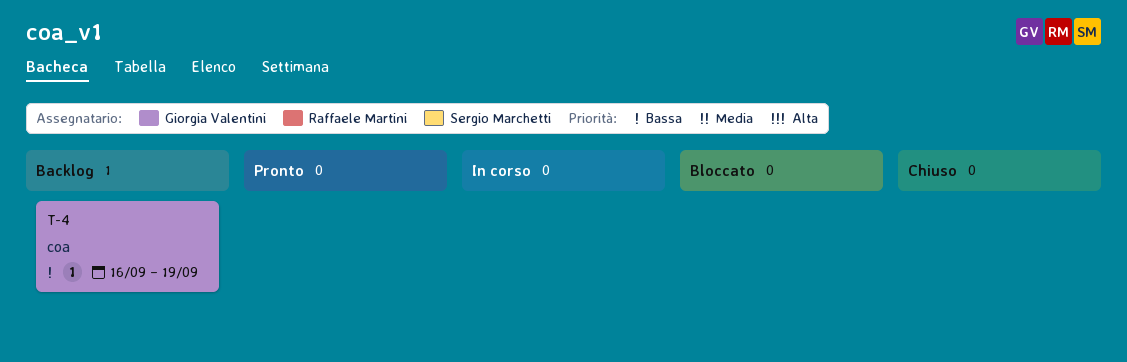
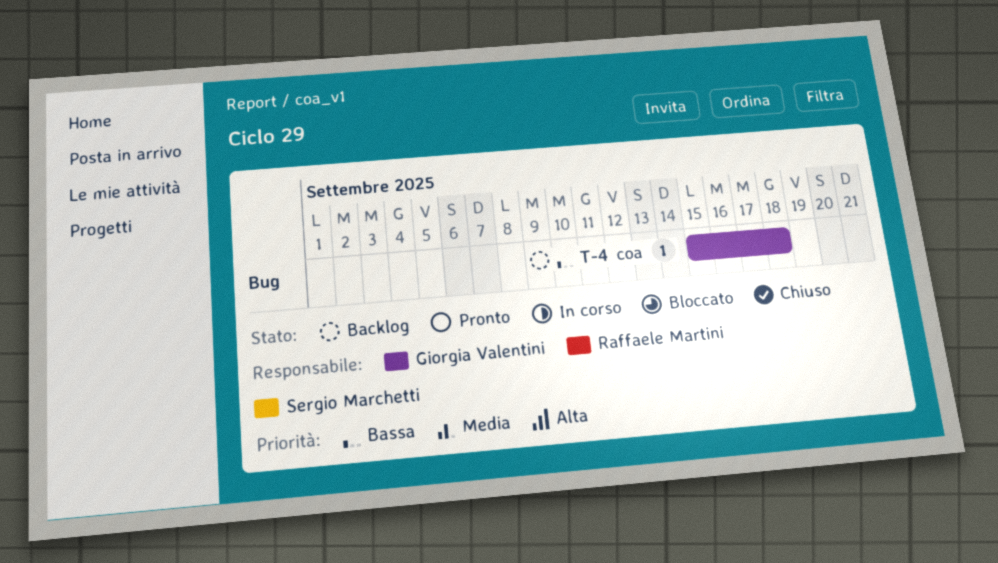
T-4, start: Sep 16 -> Sep 15
T-4, due: Sep 19 -> Sep 18

